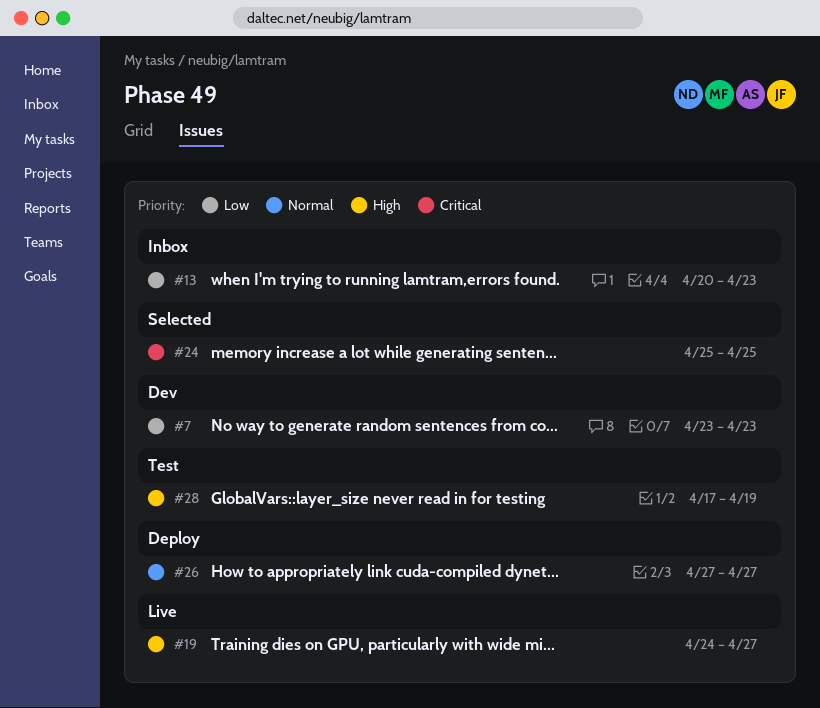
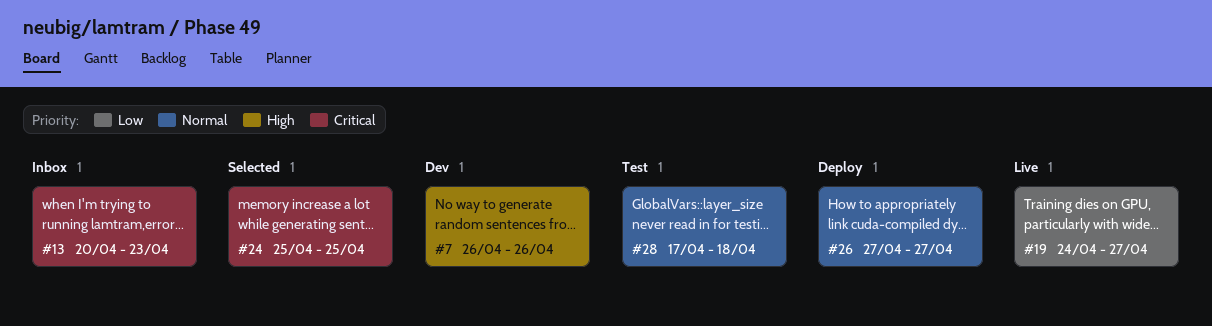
#7, priority: Low -> High
#7, start: Apr 23 -> Apr 26
#7, due: Apr 23 -> Apr 26
#13, priority: Low -> Critical
#19, priority: High -> Low
#28, priority: High -> Normal
#28, due: Apr 19 -> Apr 18

